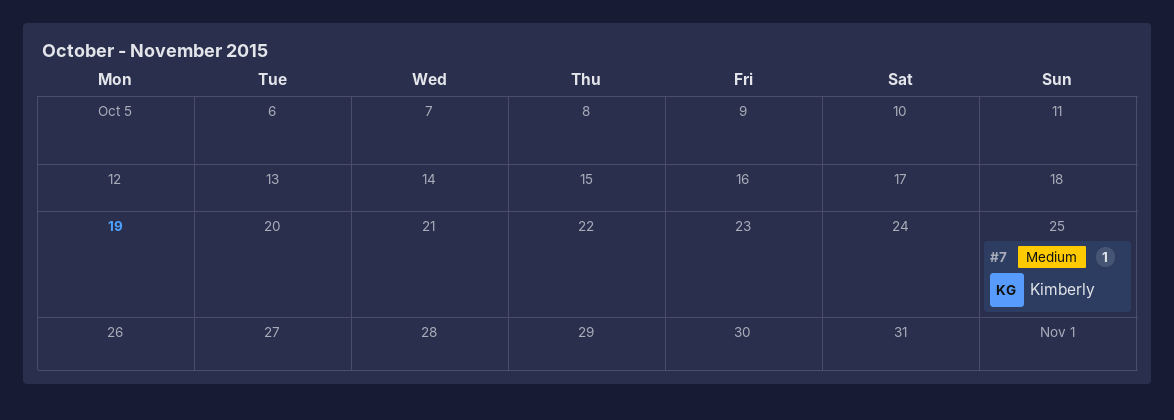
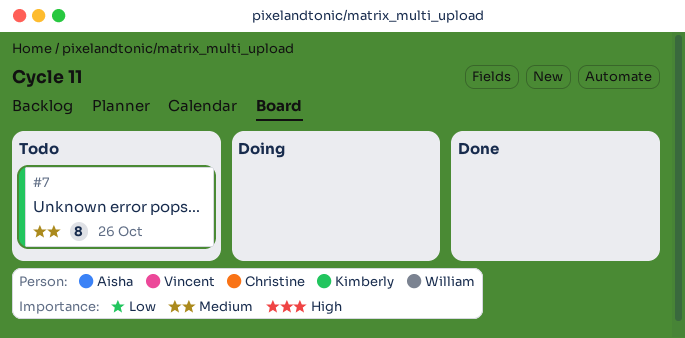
#7, estimate: 1 -> 8
#7, due: Oct 25 -> Oct 26

